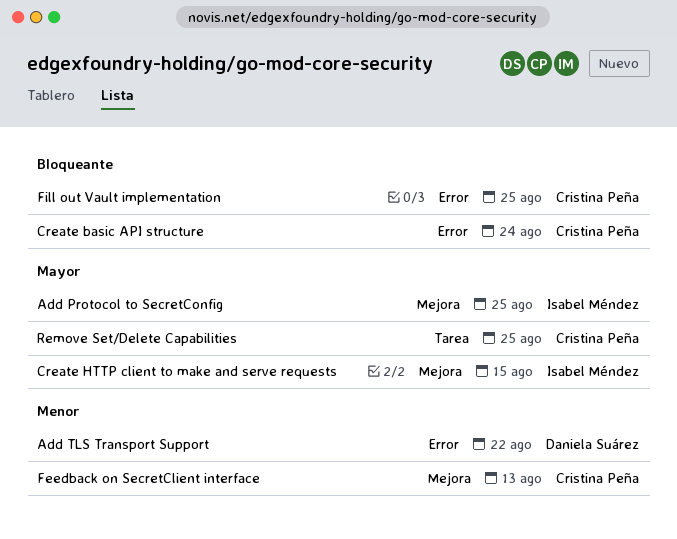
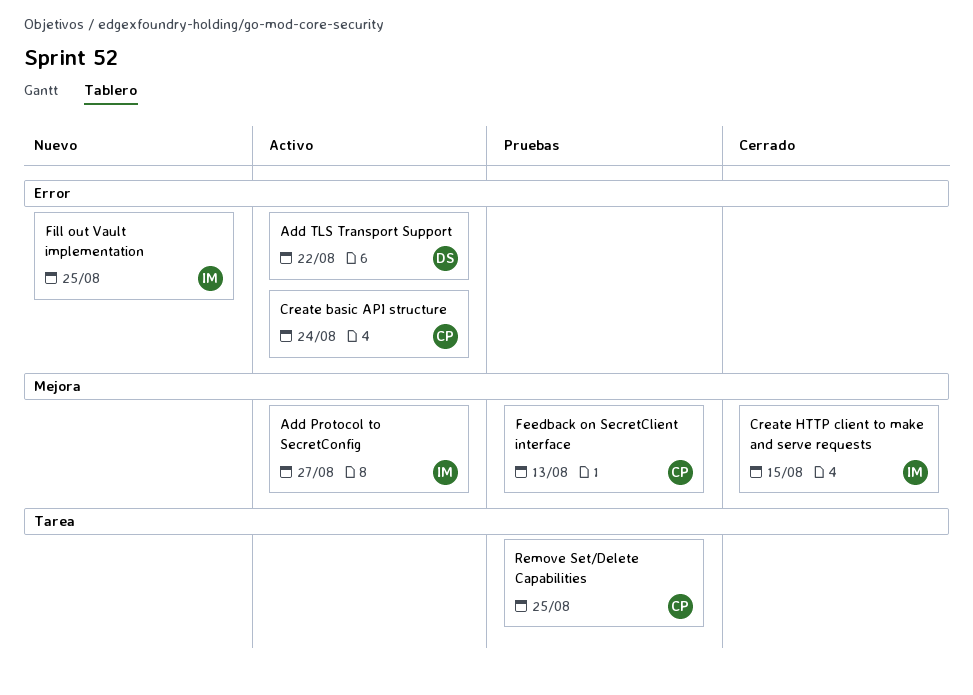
Add Protocol to SecretConfig, due: Aug 25 -> Aug 27
Fill out Vault implementation, owner: Cristina Peña -> Isabel Méndez

